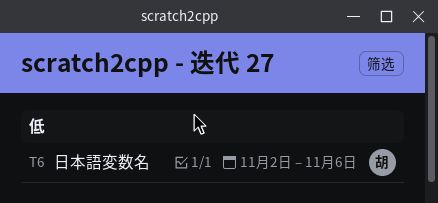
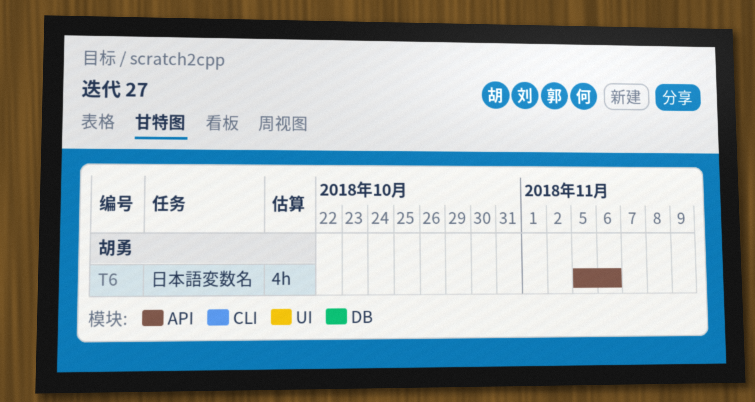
T6, start: Nov 2 -> Nov 5

